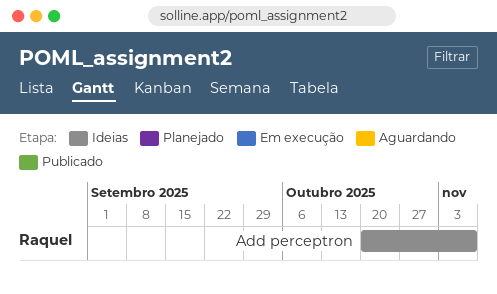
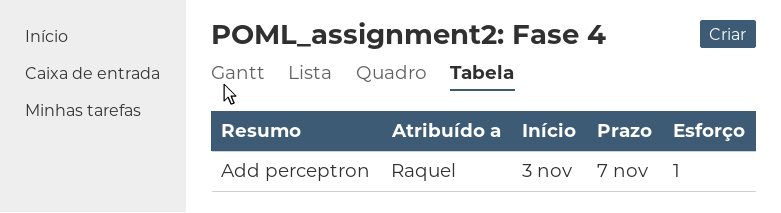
Add perceptron, start: Oct 20 -> Nov 3

